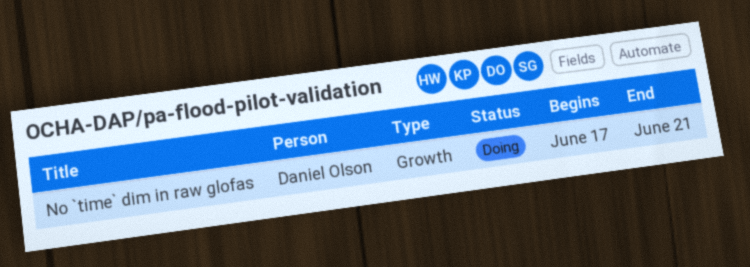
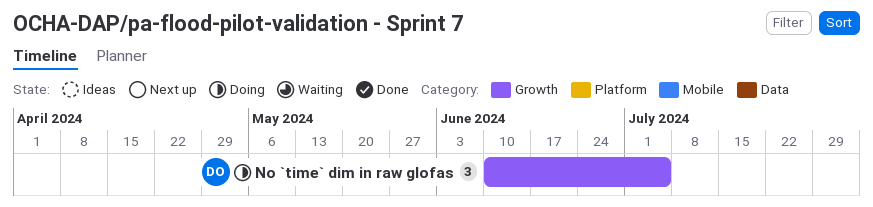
No `time` dim in raw glofas, start: Jun 17 -> Jun 10
No `time` dim in raw glofas, due: Jun 21 -> Jul 5

